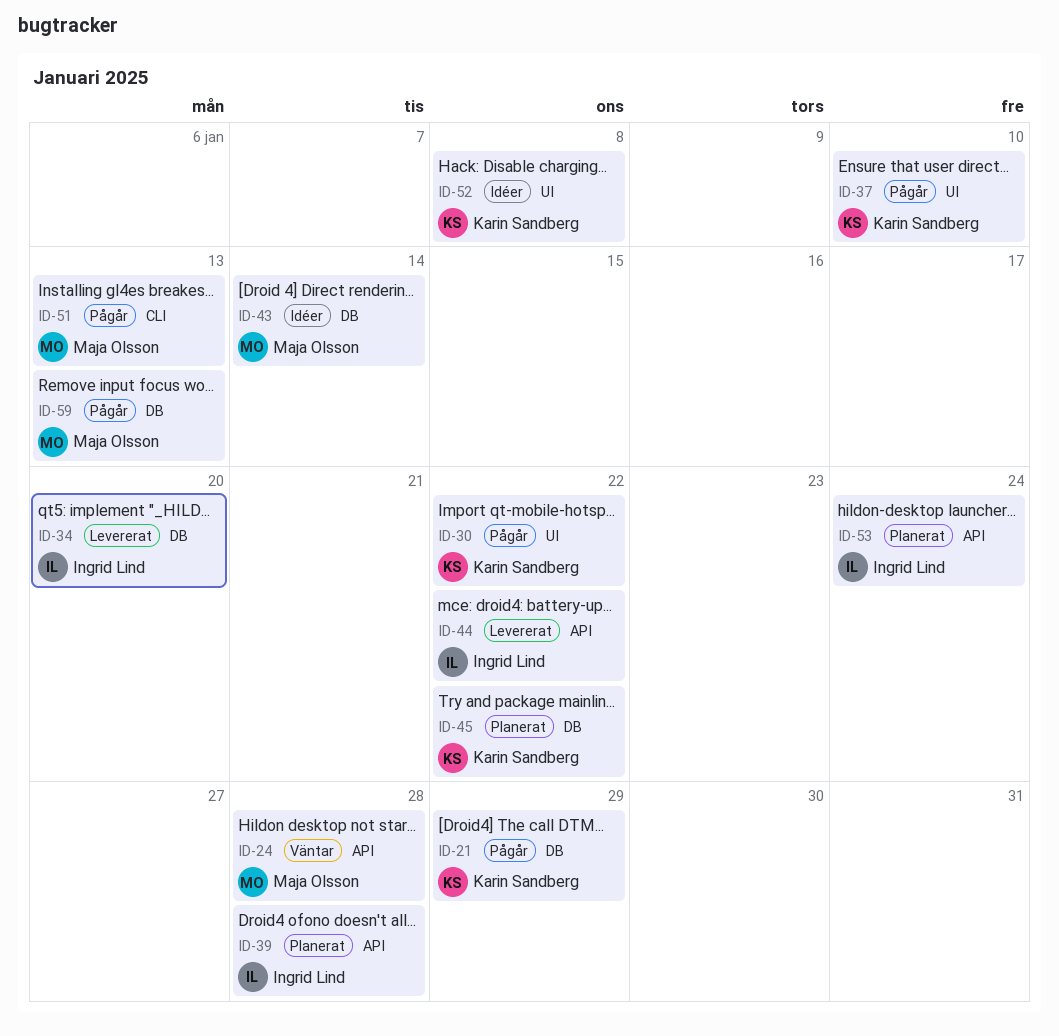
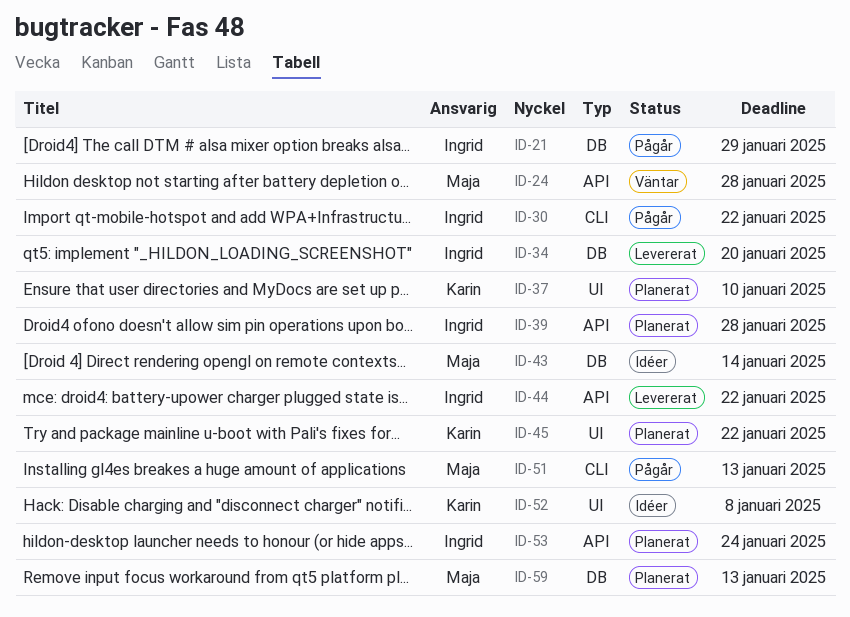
ID-21, owner: Karin Sandberg -> Ingrid Lind
ID-30, owner: Karin Sandberg -> Ingrid Lind
ID-30, label: UI -> CLI
ID-37, status: Pågår -> Planerat
ID-45, label: DB -> UI
ID-59, status: Pågår -> Planerat

